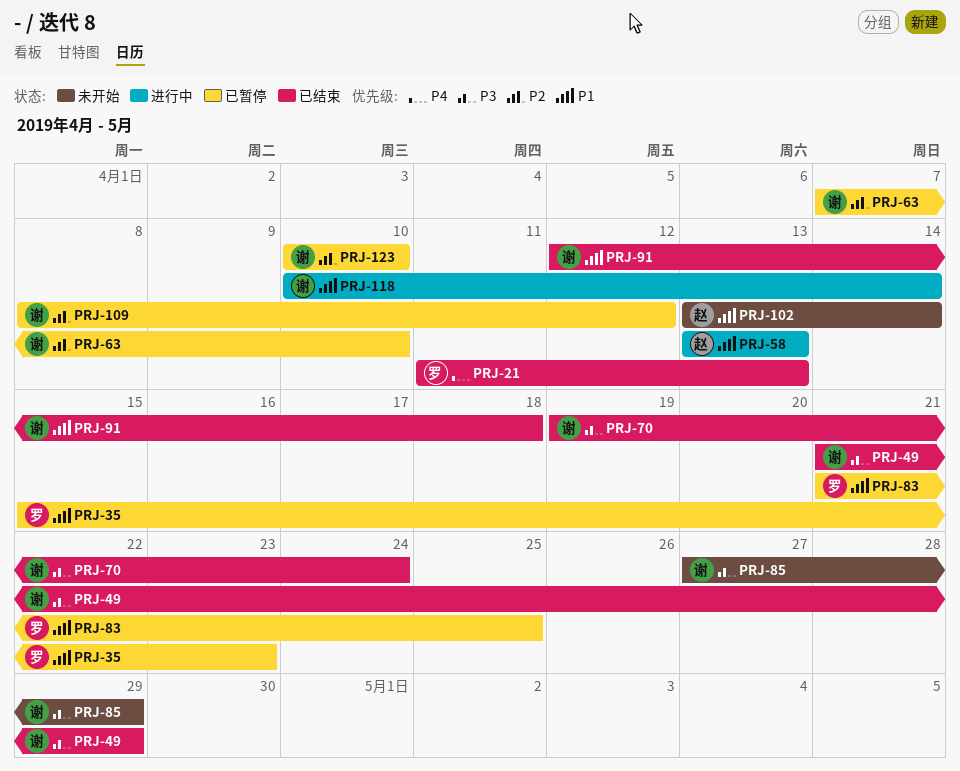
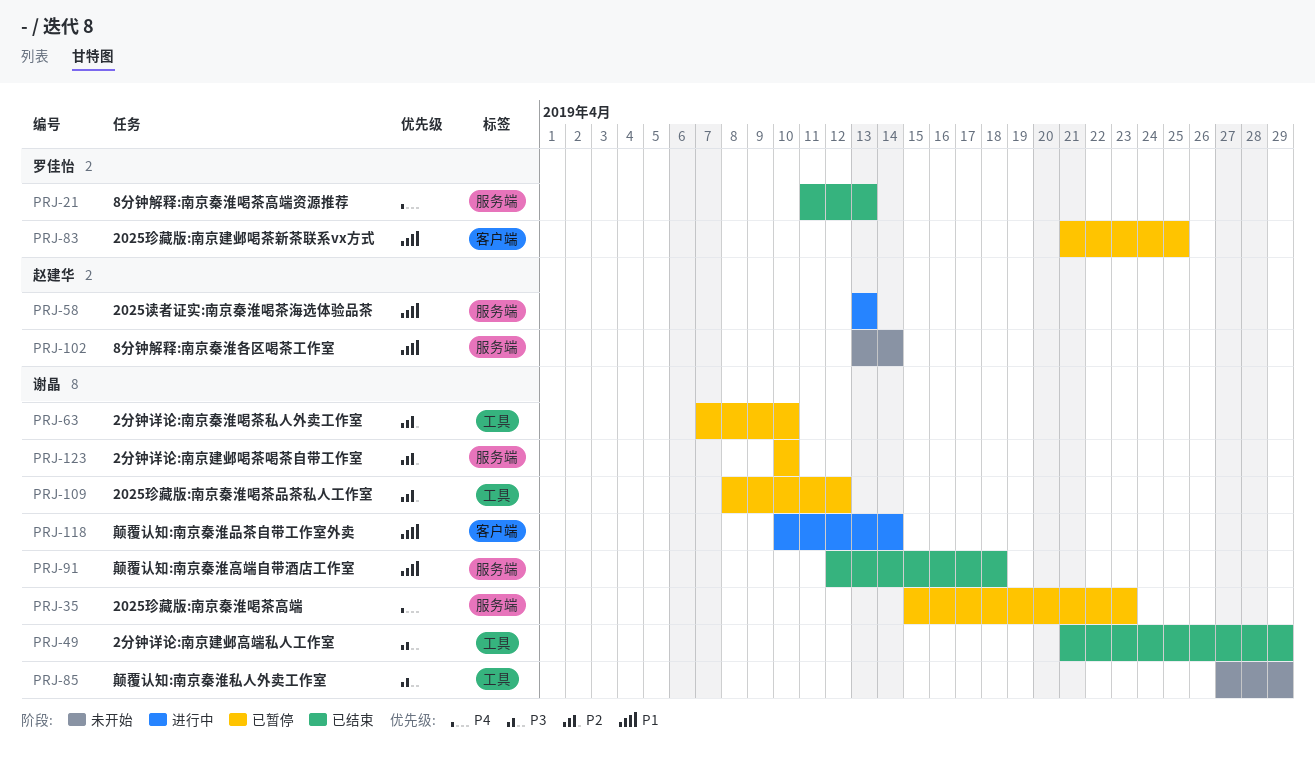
PRJ-35, owner: 罗佳怡 -> 谢晶
PRJ-35, priority: P1 -> P4
PRJ-70: present -> none

